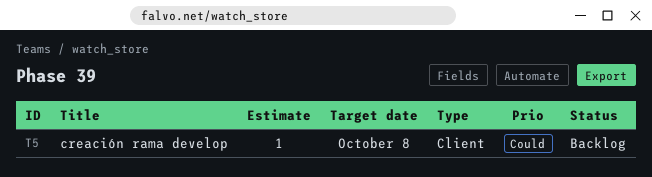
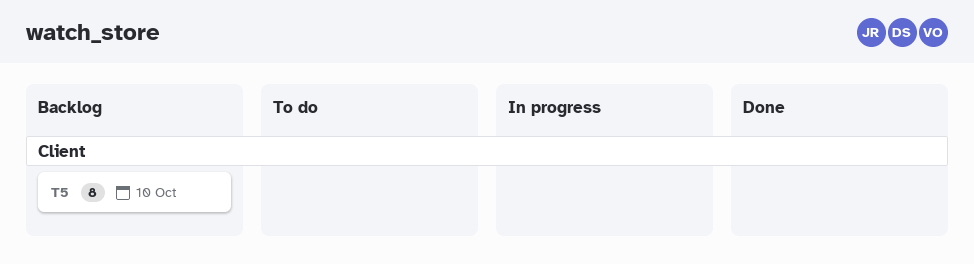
T5, estimate: 1 -> 8
T5, due: Oct 8 -> Oct 10

